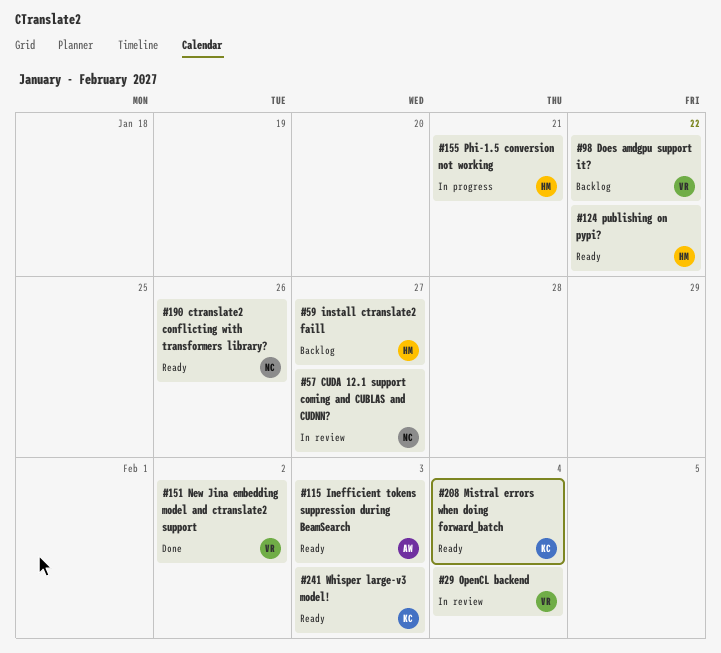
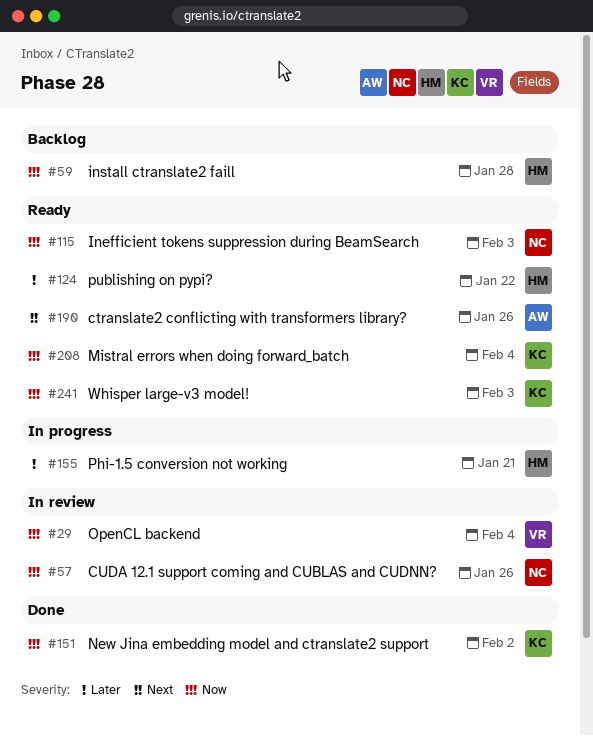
#57, due: Jan 27 -> Jan 26
#59, due: Jan 27 -> Jan 28
#98: present -> none
#115, owner: AW -> NC
#151, owner: VR -> KC
#190, owner: NC -> AW

